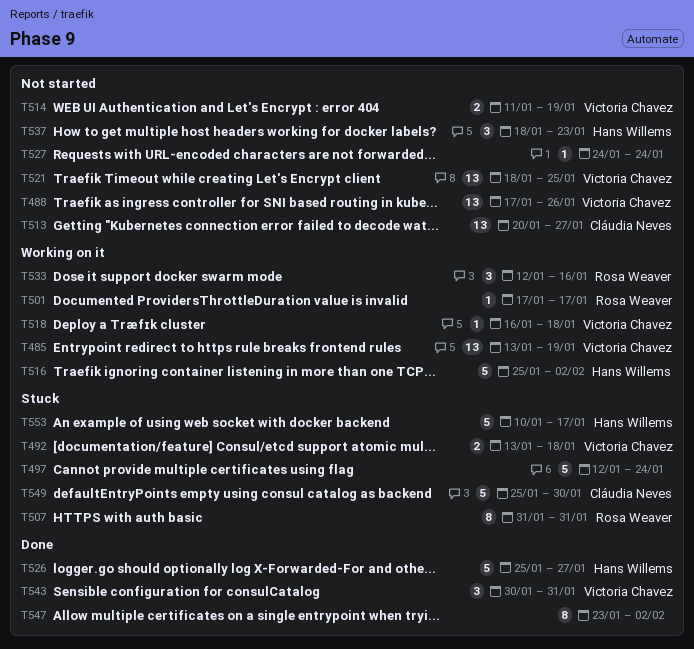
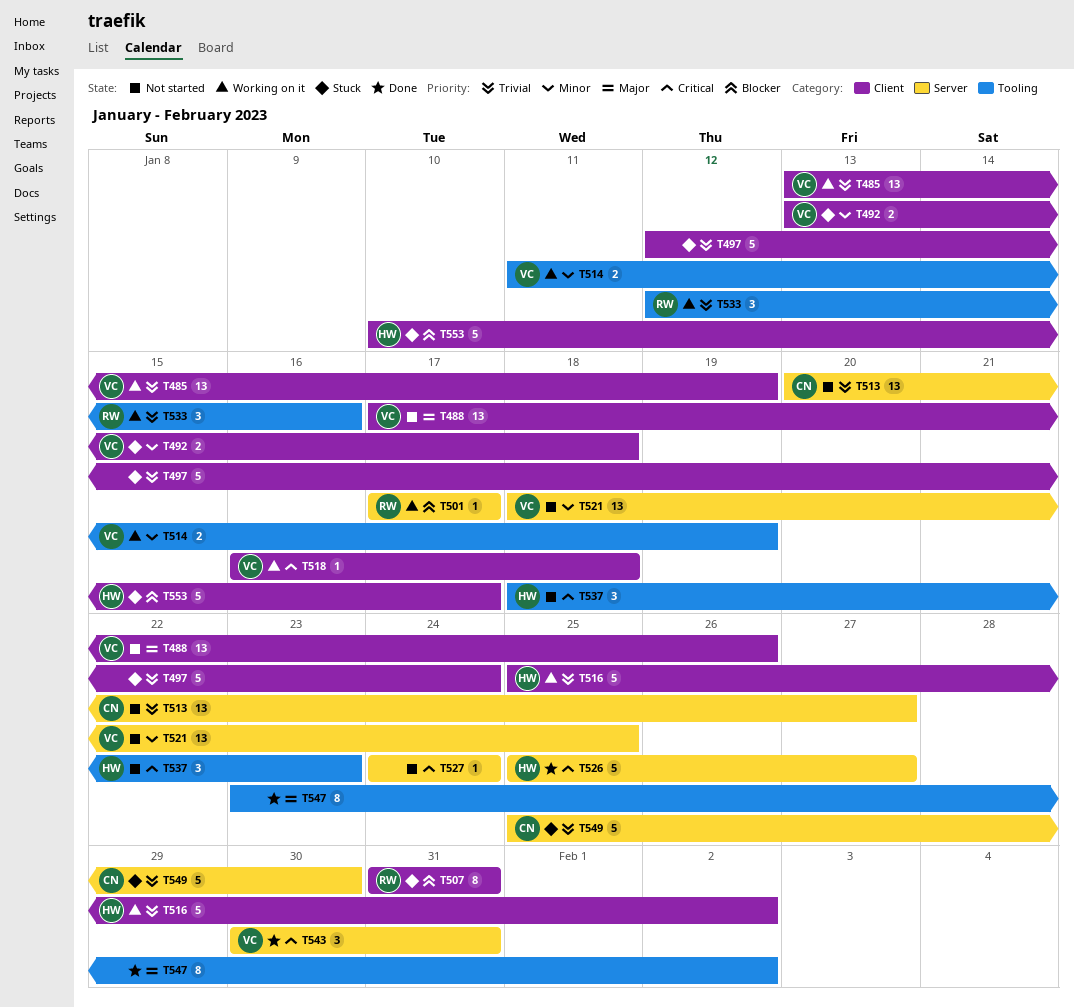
T514, status: Not started -> Working on it

